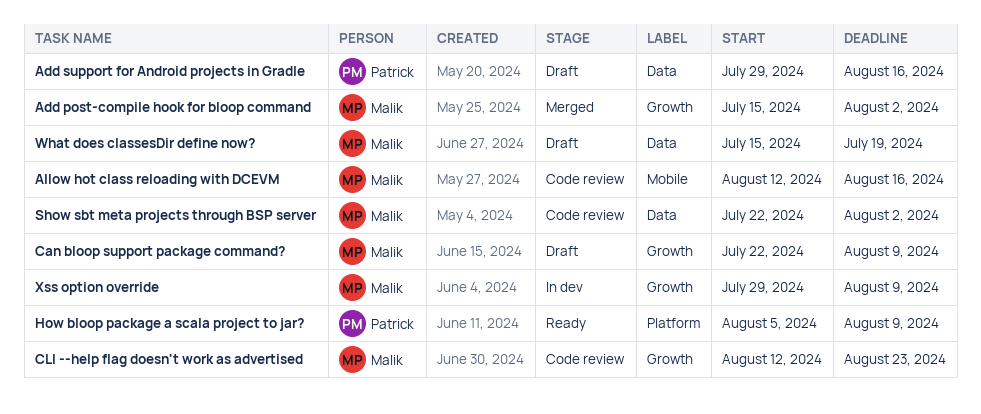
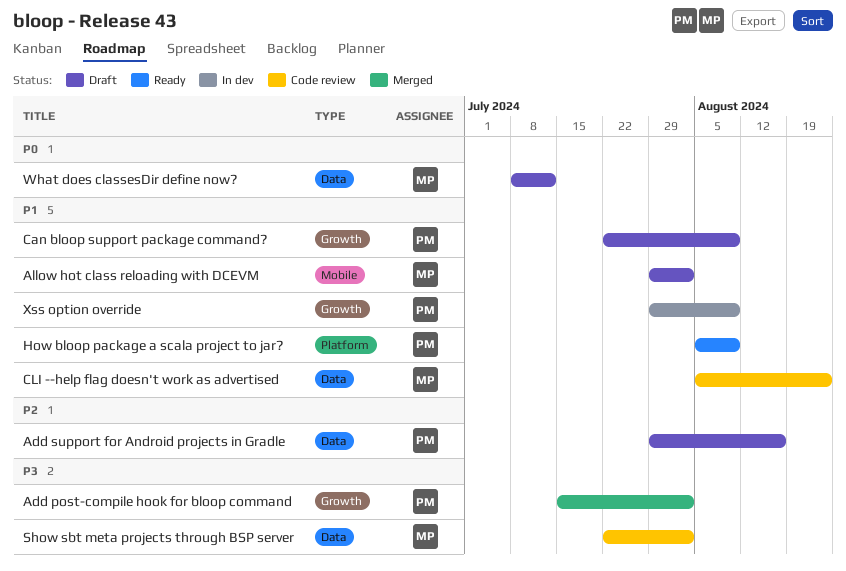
Add post-compile hook for bloop command, owner: Malik -> Patrick
Allow hot class reloading with DCEVM, status: Code review -> Draft
Allow hot class reloading with DCEVM, start: Aug 12 -> Jul 29
Allow hot class reloading with DCEVM, due: Aug 16 -> Aug 2
Can bloop support package command?, owner: Malik -> Patrick
CLI --help flag doesn't work as advertised, label: Growth -> Data
CLI --help flag doesn't work as advertised, start: Aug 12 -> Aug 5
What does classesDir define now?, start: Jul 15 -> Jul 8
What does classesDir define now?, due: Jul 19 -> Jul 12
Xss option override, owner: Malik -> Patrick

